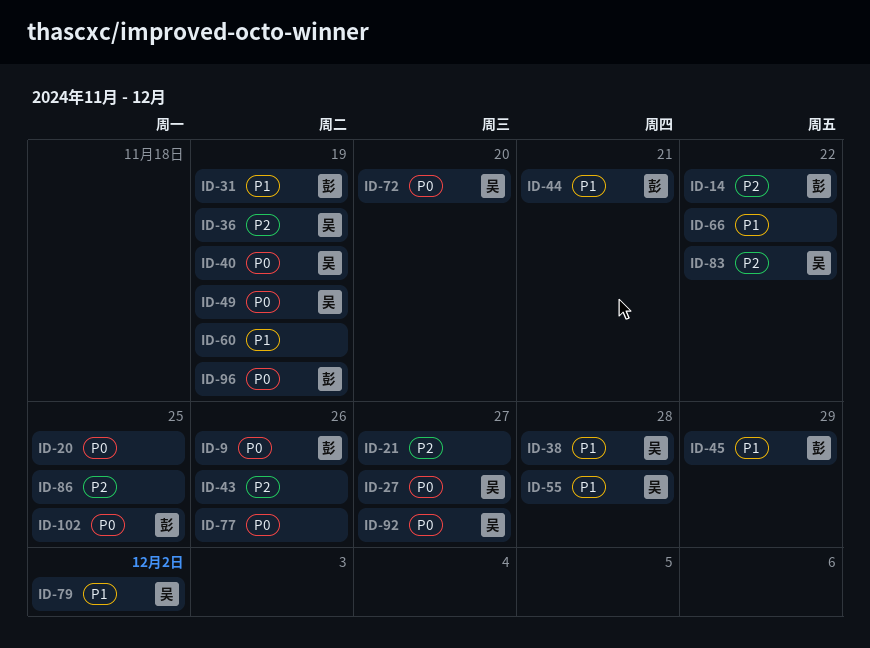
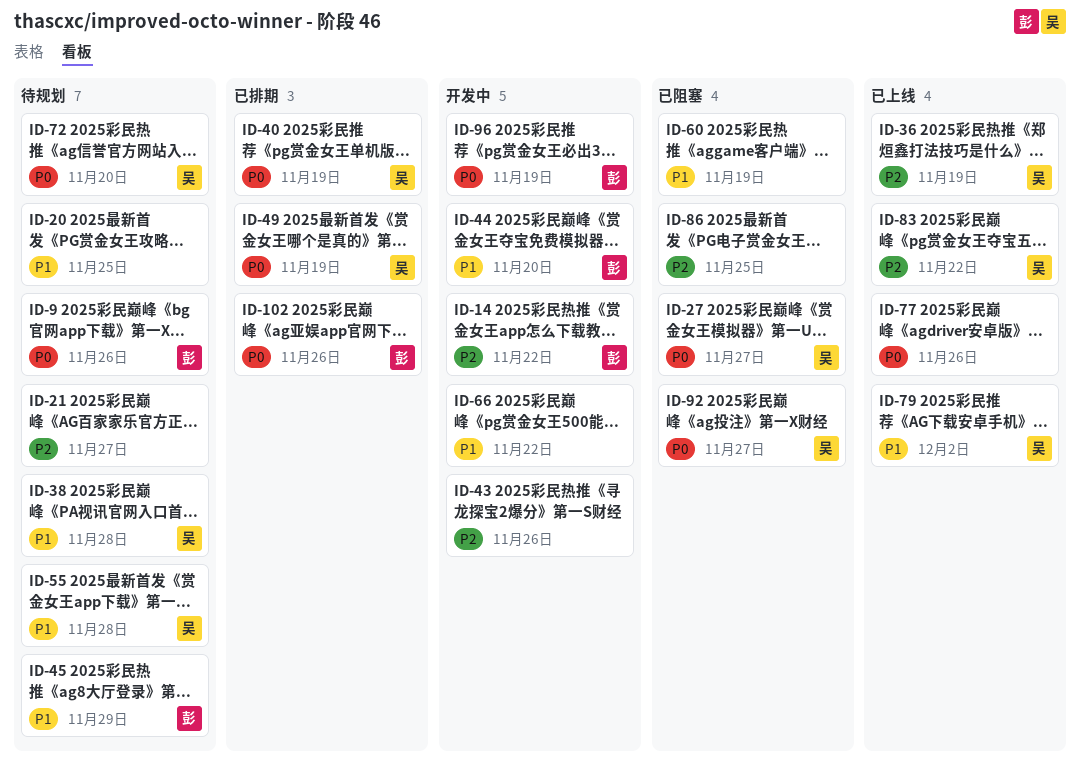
ID-20, priority: P0 -> P1
ID-31: present -> none
ID-44, due: Nov 21 -> Nov 20
ID-102, due: Nov 25 -> Nov 26

